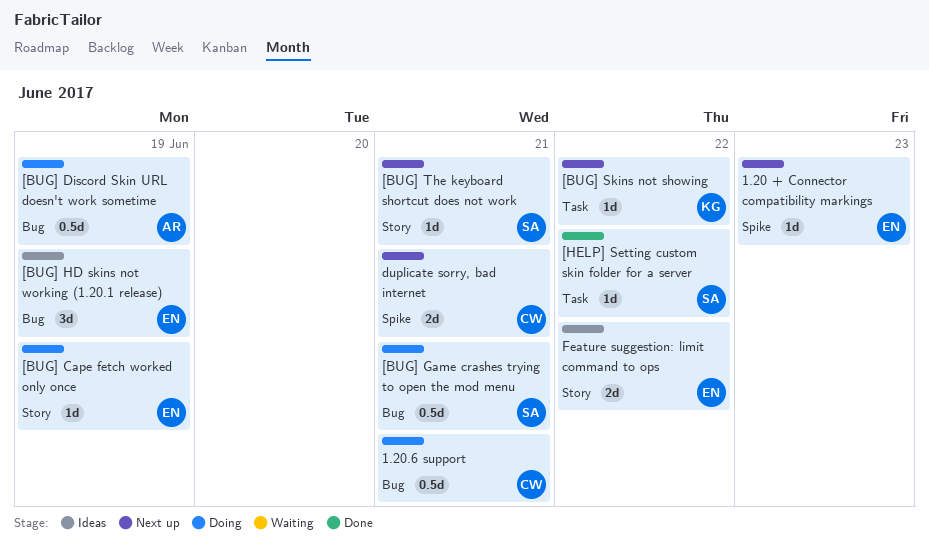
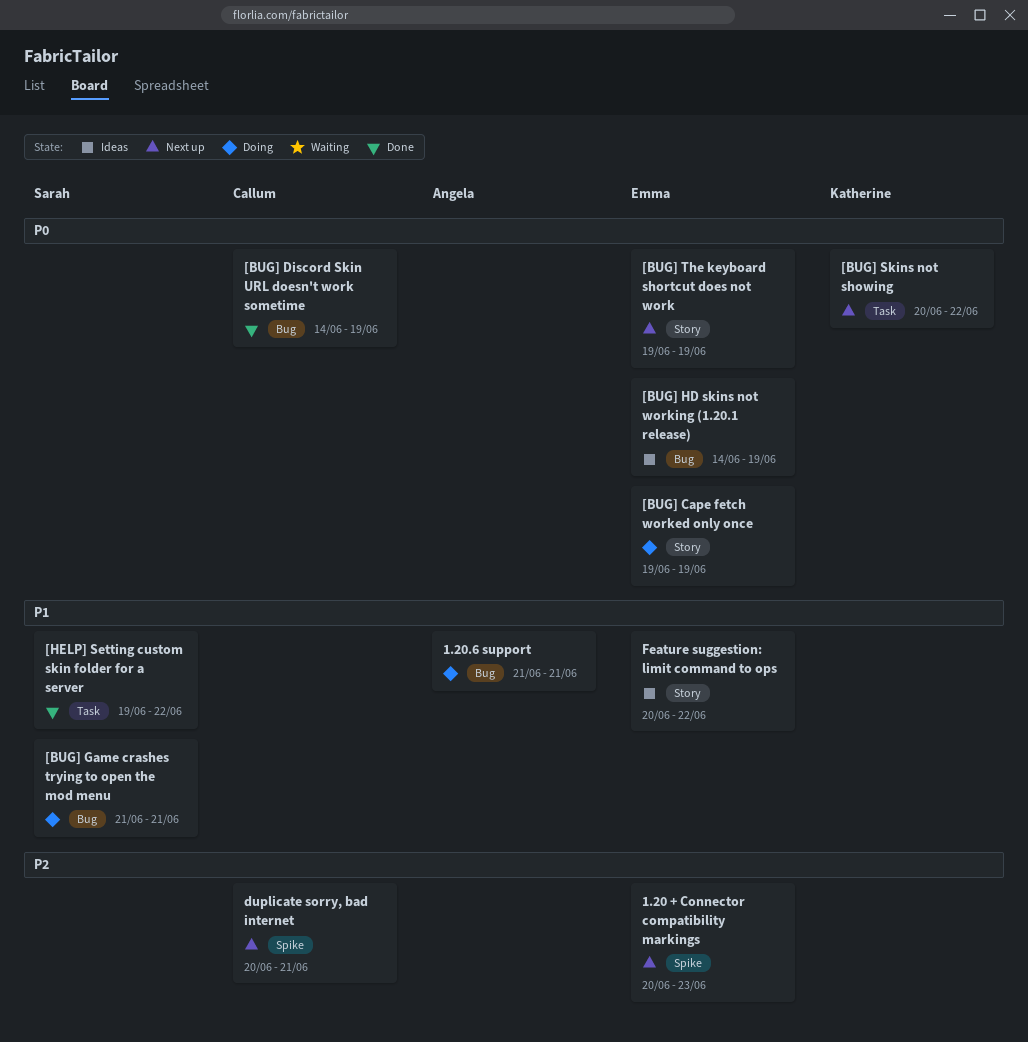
1.20.6 support, owner: Callum -> Angela
[BUG] Discord Skin URL doesn't work sometime, status: Doing -> Done
[BUG] Discord Skin URL doesn't work sometime, owner: Angela -> Callum
[BUG] The keyboard shortcut does not work, owner: Sarah -> Emma
[BUG] The keyboard shortcut does not work, due: Jun 21 -> Jun 19

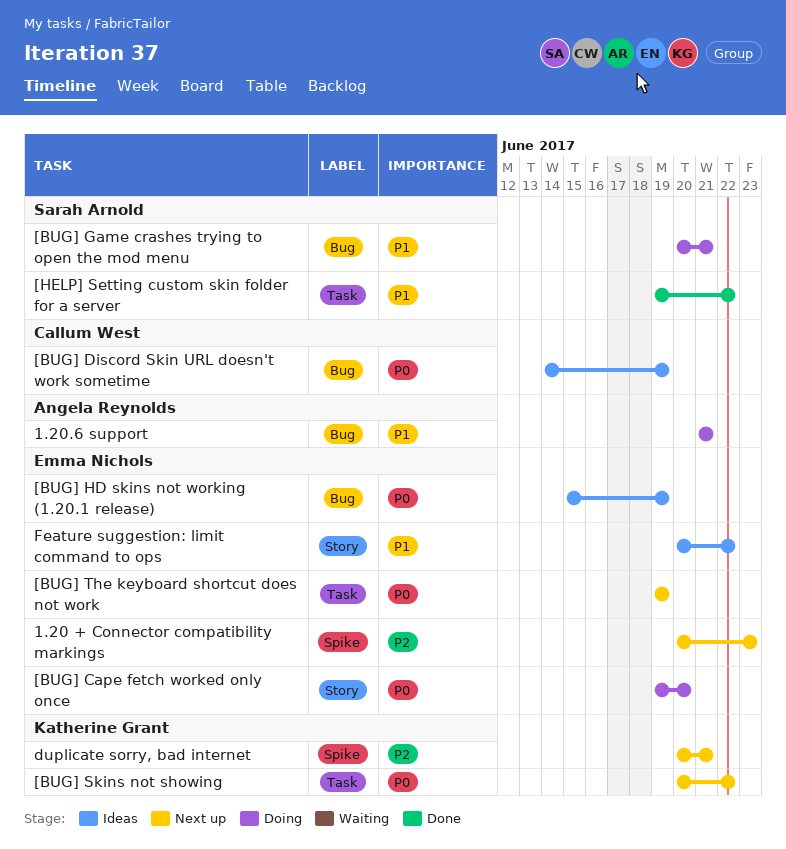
[BUG] Cape fetch worked only once, due: Jun 19 -> Jun 20
[BUG] Discord Skin URL doesn't work sometime, status: Done -> Ideas
[BUG] Game crashes trying to open the mod menu, start: Jun 21 -> Jun 20
[BUG] HD skins not working (1.20.1 release), start: Jun 14 -> Jun 15
[BUG] The keyboard shortcut does not work, label: Story -> Task
duplicate sorry, bad internet, owner: Callum West -> Katherine Grant

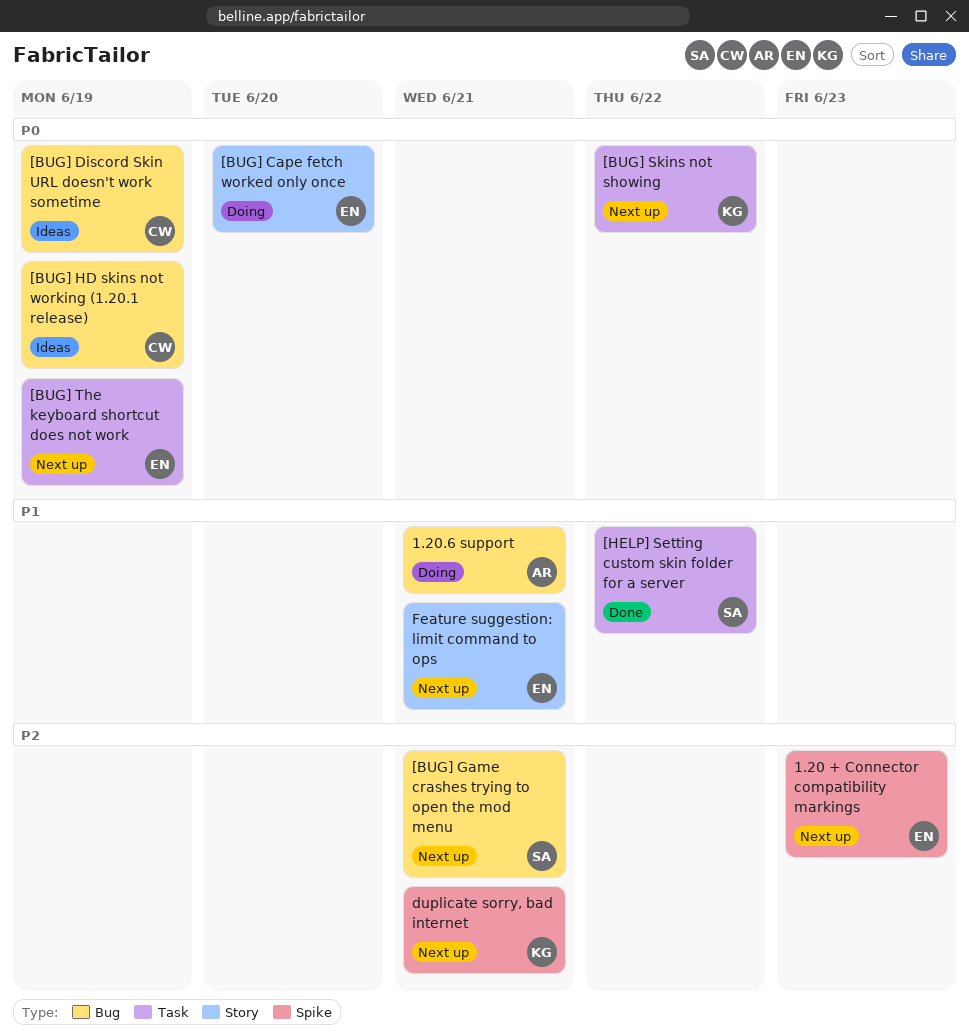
[BUG] Game crashes trying to open the mod menu, status: Doing -> Next up
[BUG] Game crashes trying to open the mod menu, priority: P1 -> P2
[BUG] HD skins not working (1.20.1 release), owner: Emma Nichols -> Callum West
Feature suggestion: limit command to ops, status: Ideas -> Next up
Feature suggestion: limit command to ops, due: Jun 22 -> Jun 21

